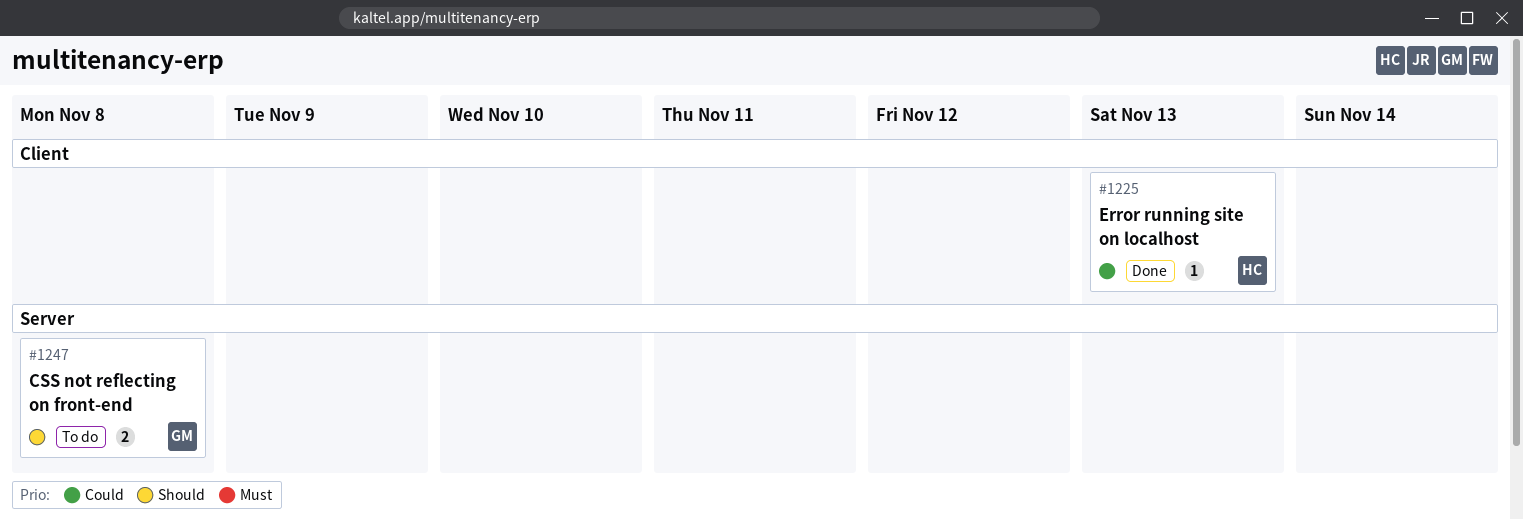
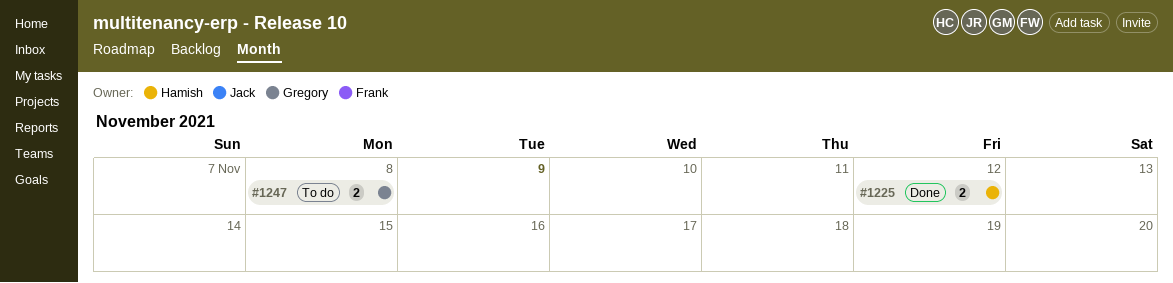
#1225, estimate: 1 -> 2
#1225, due: Nov 13 -> Nov 12

